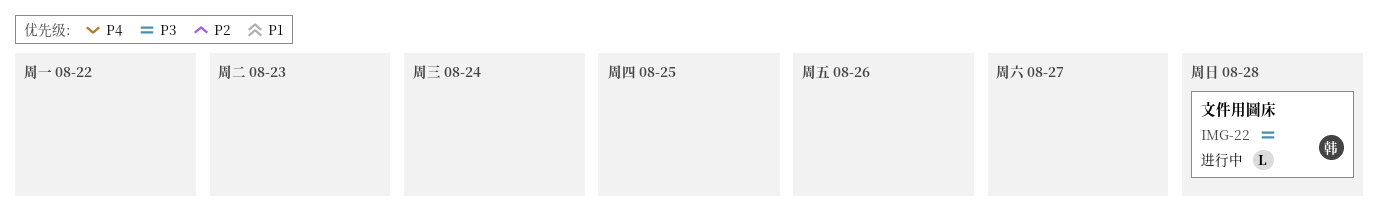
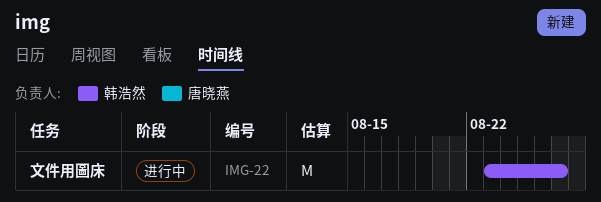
IMG-22, estimate: L -> M
IMG-22, due: Aug 28 -> Aug 27

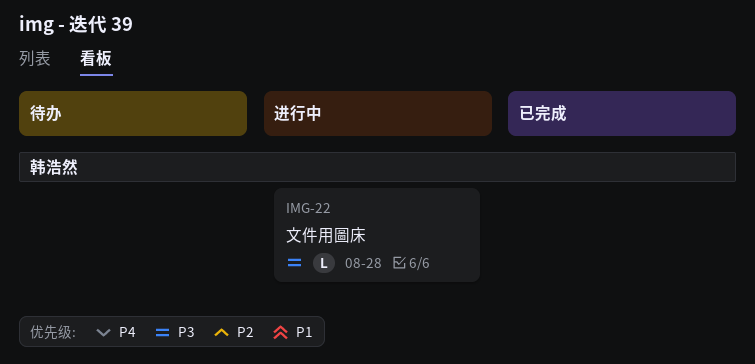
IMG-22, estimate: M -> L
IMG-22, due: Aug 27 -> Aug 28

